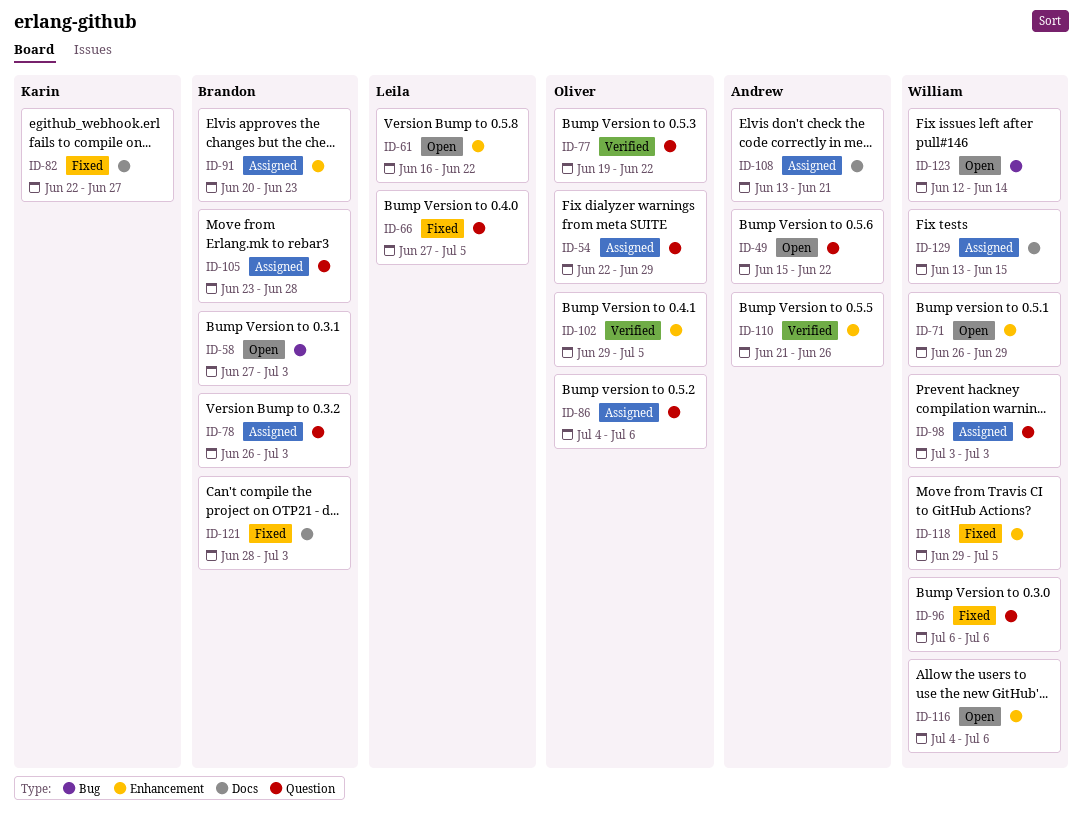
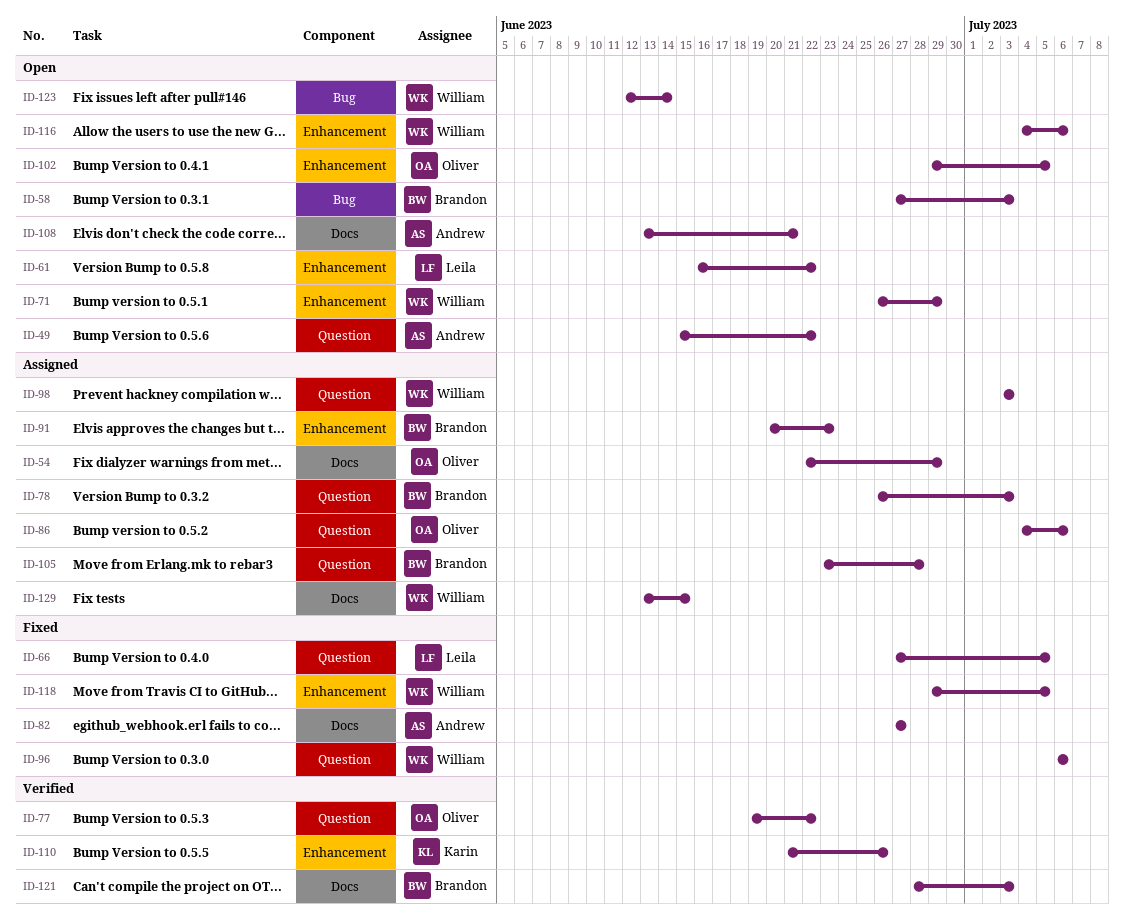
ID-54, label: Question -> Docs
ID-82, owner: Karin -> Andrew
ID-82, start: Jun 22 -> Jun 27
ID-102, status: Verified -> Open
ID-108, status: Assigned -> Open
ID-110, owner: Andrew -> Karin
ID-121, status: Fixed -> Verified

